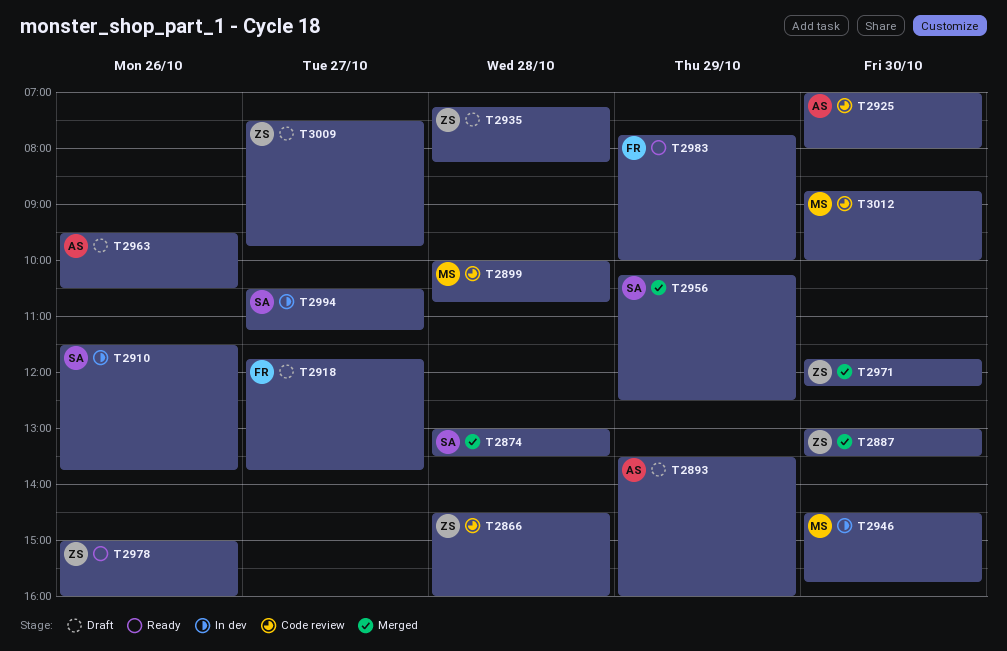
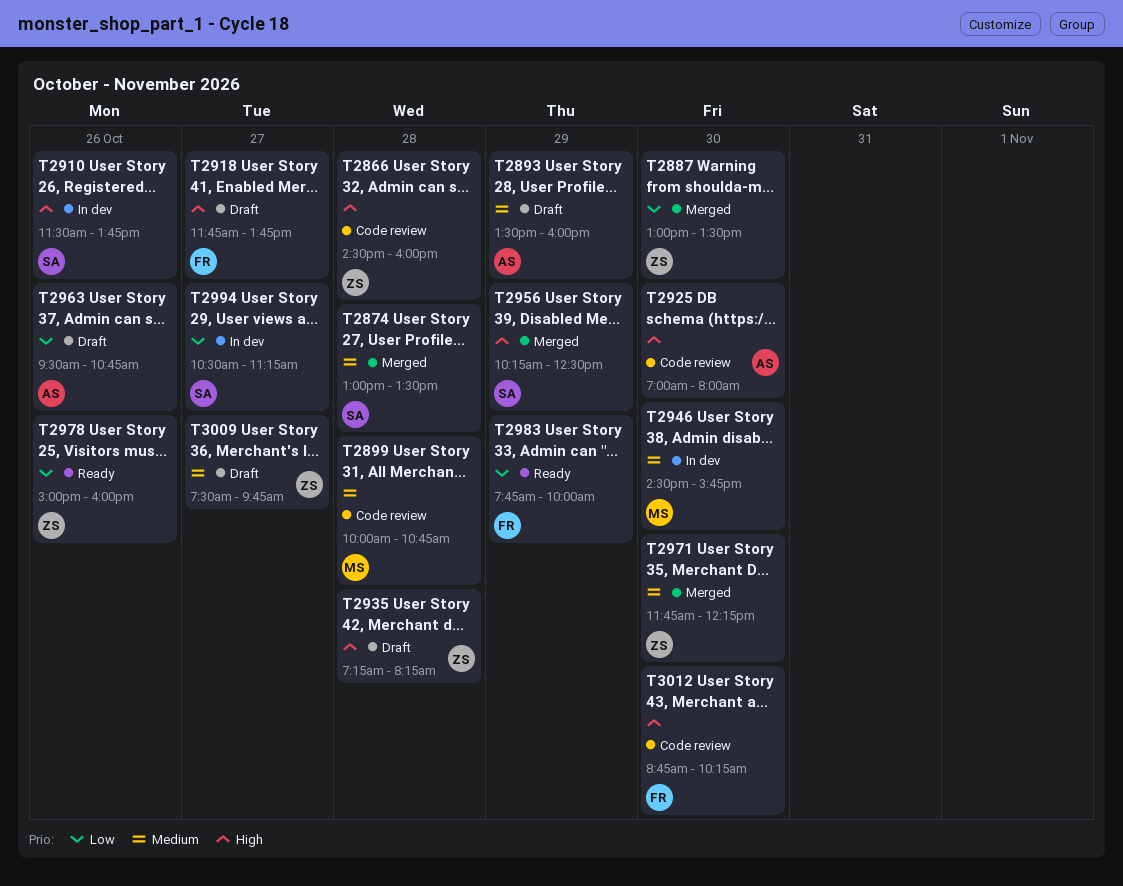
T2963, ends: 10:30 -> 10:45
T3012, owner: MS -> FR
T3012, ends: 10:00 -> 10:15

